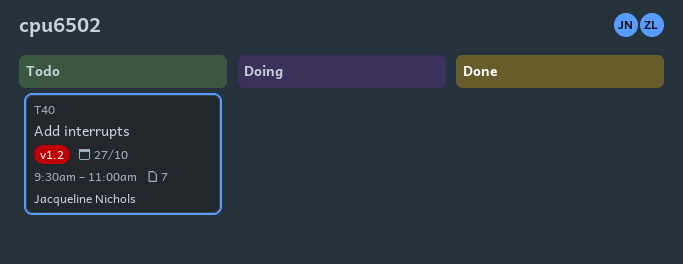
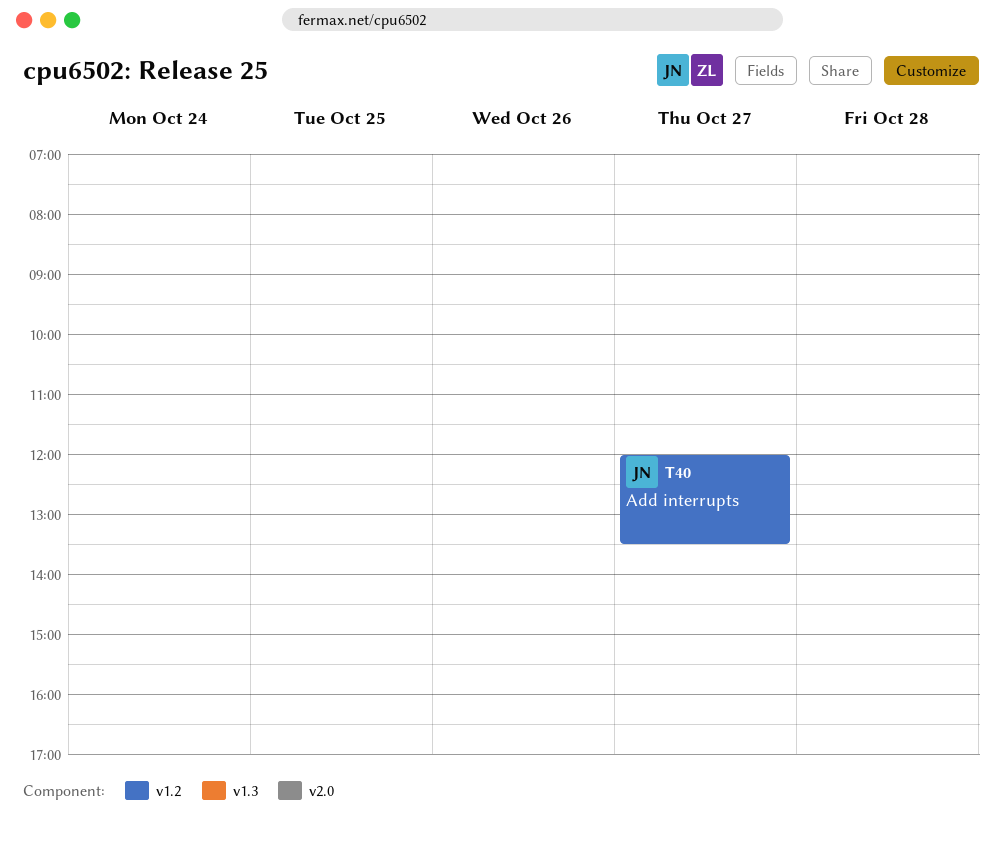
T40, begins: 09:30 -> 12:00
T40, ends: 11:00 -> 13:30

